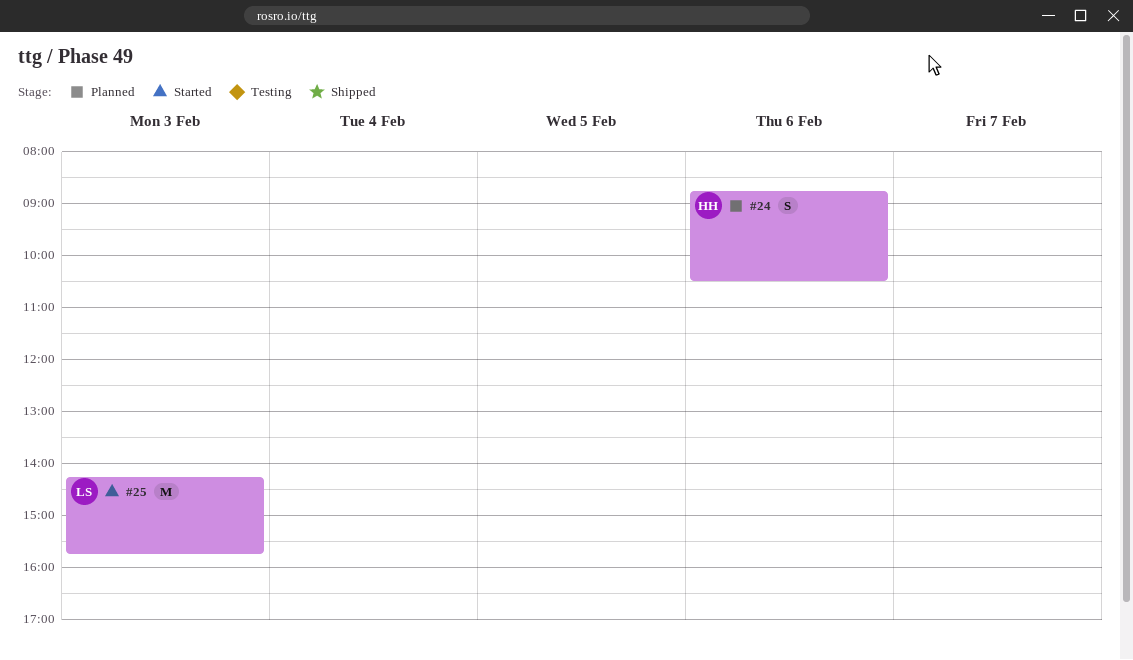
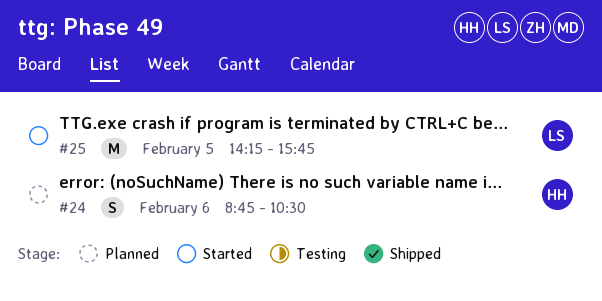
#25, day: Feb 3 -> Feb 5

